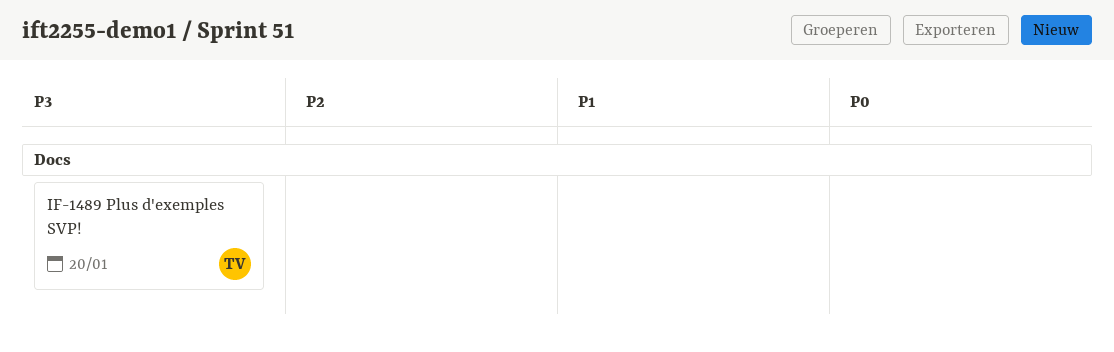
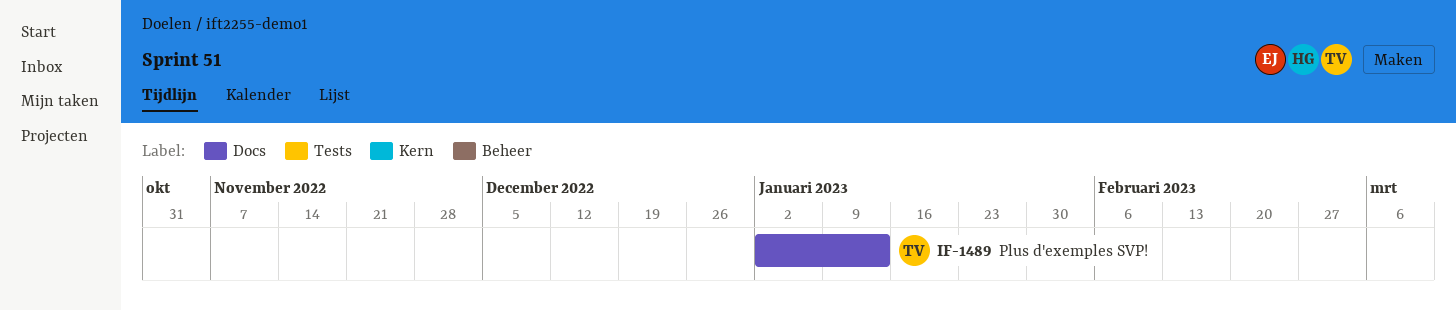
IF-1489, due: Jan 20 -> Jan 13

